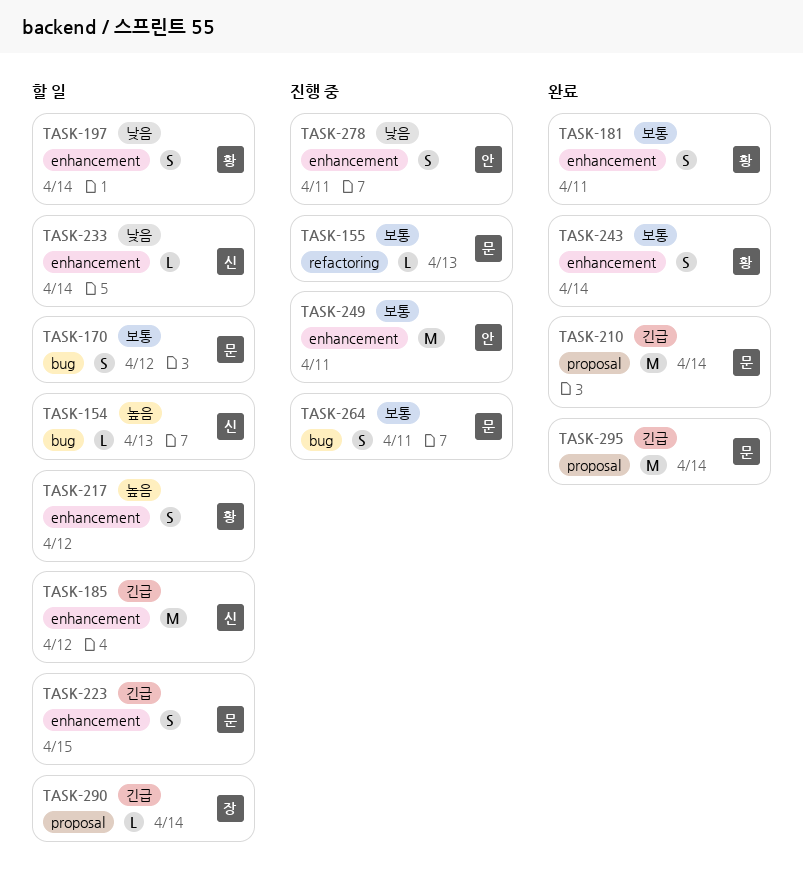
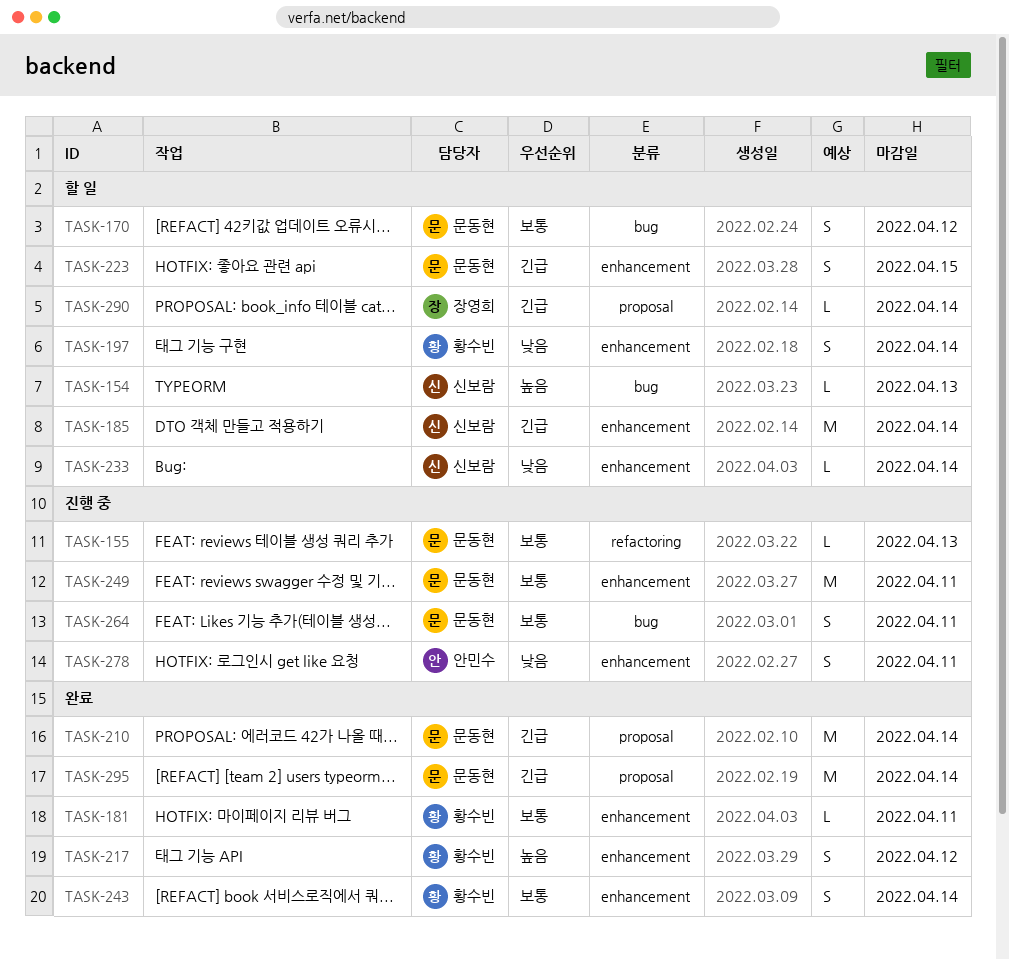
TASK-181, estimate: S -> L
TASK-185, due: Apr 12 -> Apr 14
TASK-217, status: 할 일 -> 완료
TASK-249, owner: 안민수 -> 문동현

